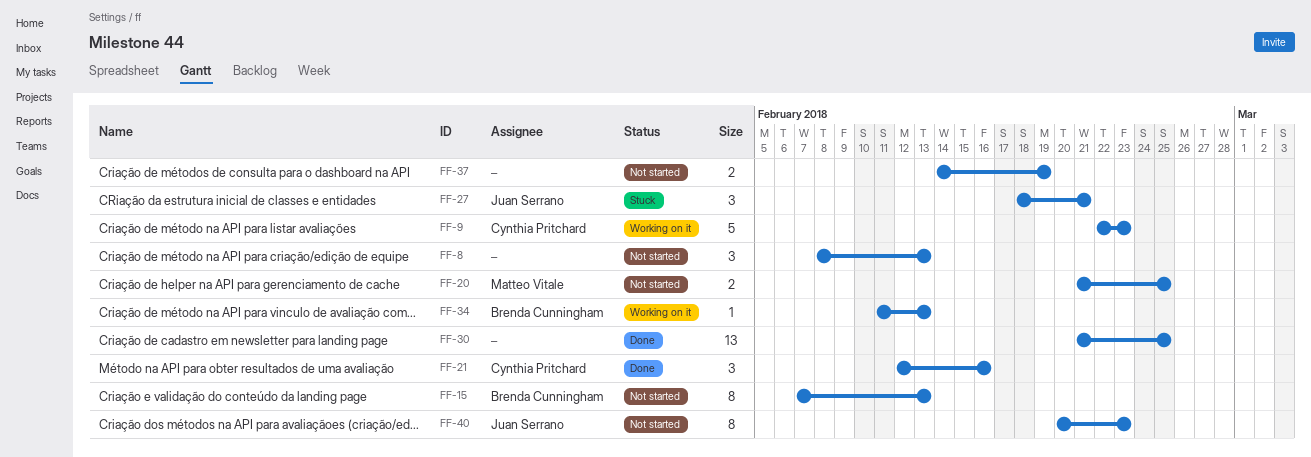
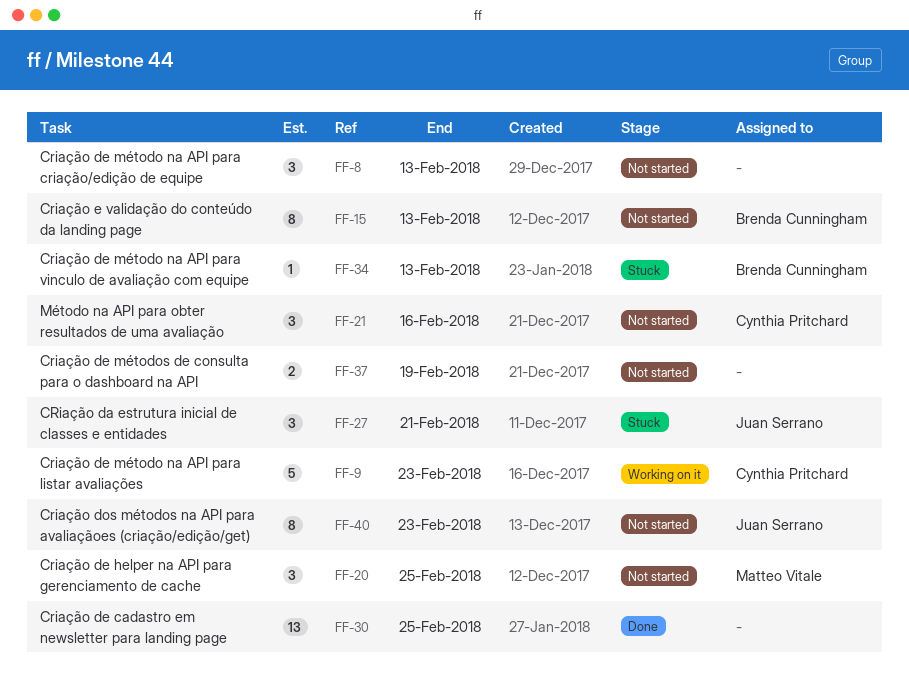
FF-20, estimate: 2 -> 3
FF-21, status: Done -> Not started
FF-34, status: Working on it -> Stuck

